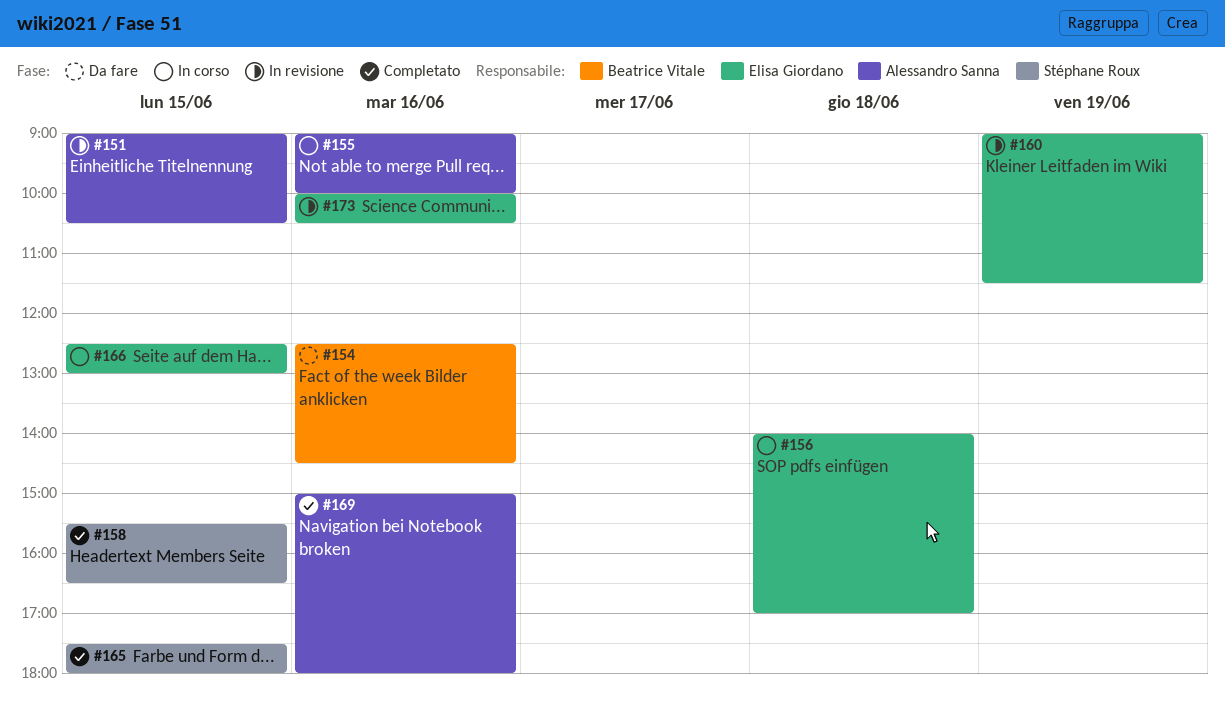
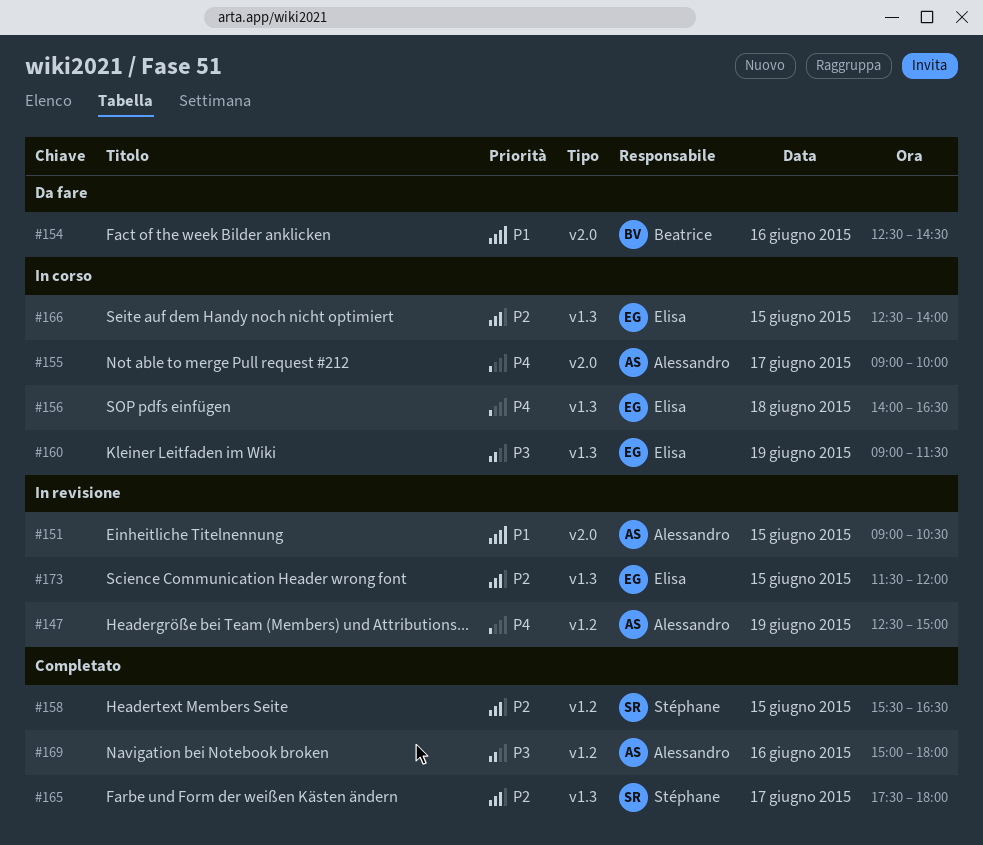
#147: none -> present
#155, day: Jun 16 -> Jun 17
#156, ends: 17:00 -> 16:30
#160, status: In revisione -> In corso
#165, day: Jun 15 -> Jun 17
#166, ends: 13:00 -> 14:00
#173, day: Jun 16 -> Jun 15
#173, begins: 10:00 -> 11:30
#173, ends: 10:30 -> 12:00

